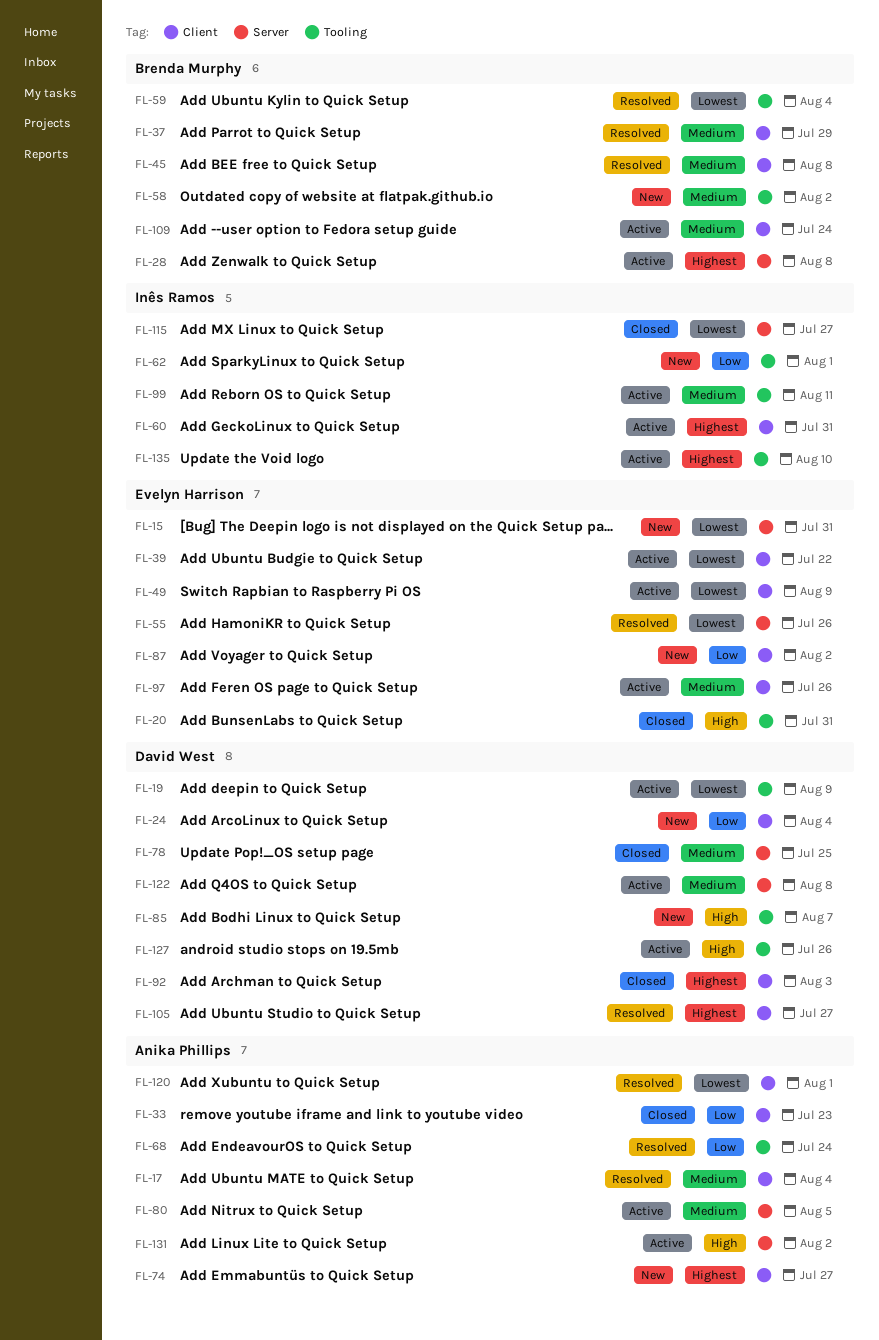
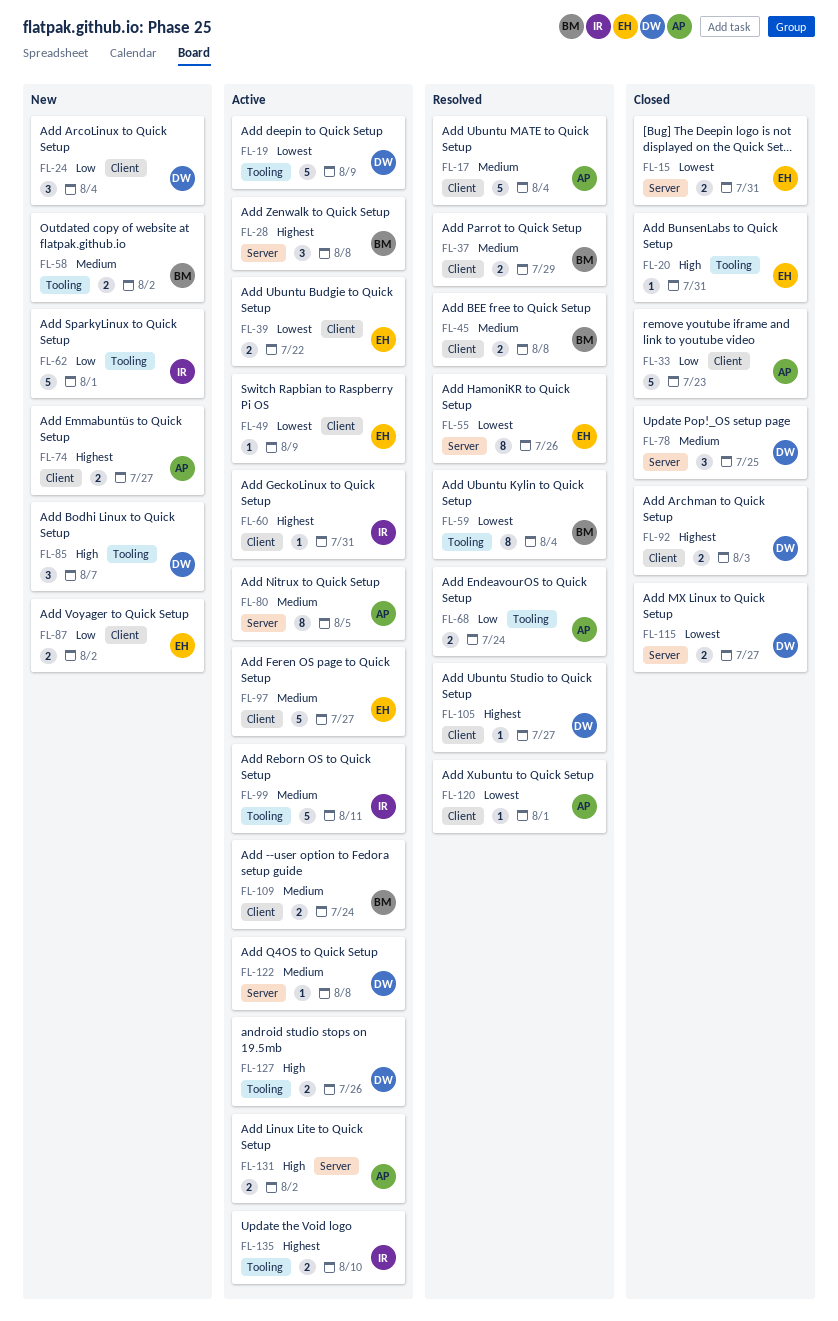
FL-15, status: New -> Closed
FL-97, due: Jul 26 -> Jul 27
FL-115, owner: Inês Ramos -> David West

